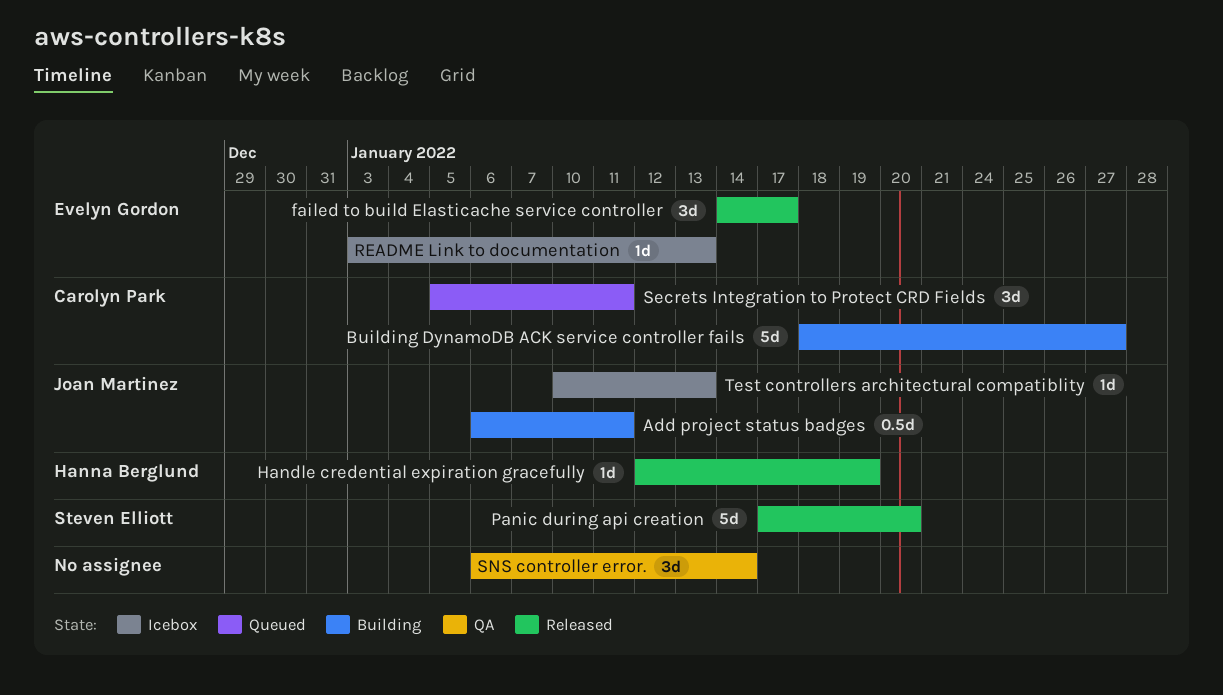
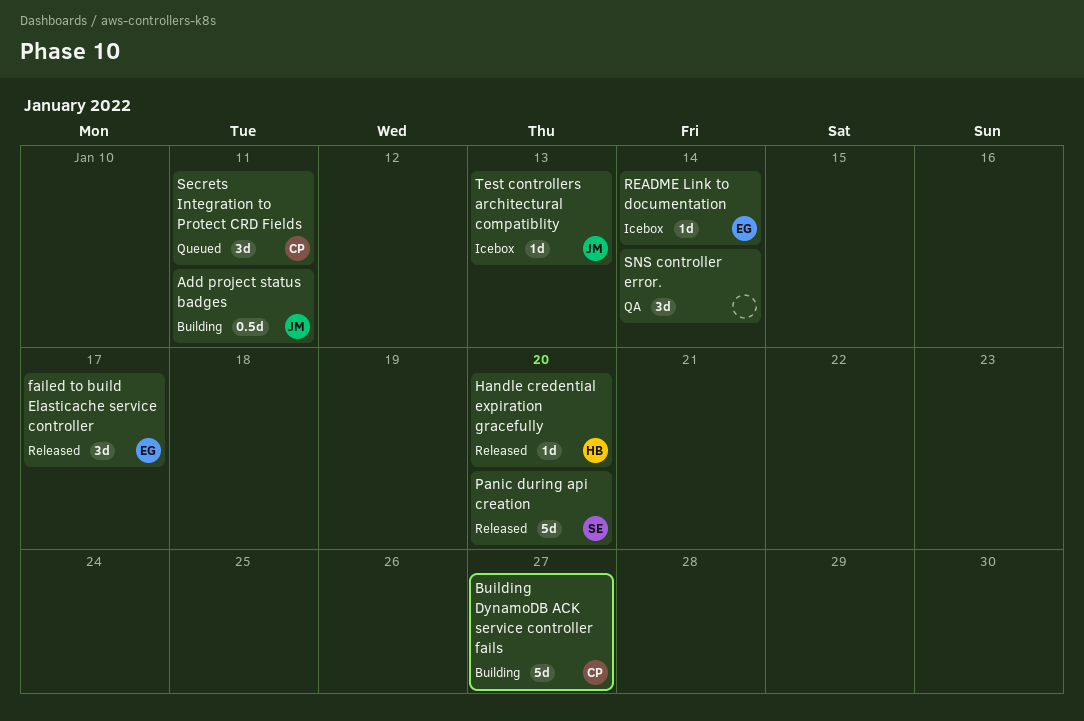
Handle credential expiration gracefully, due: Jan 19 -> Jan 20
README Link to documentation, due: Jan 13 -> Jan 14

